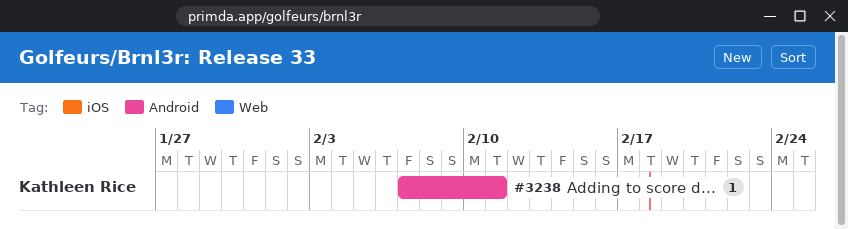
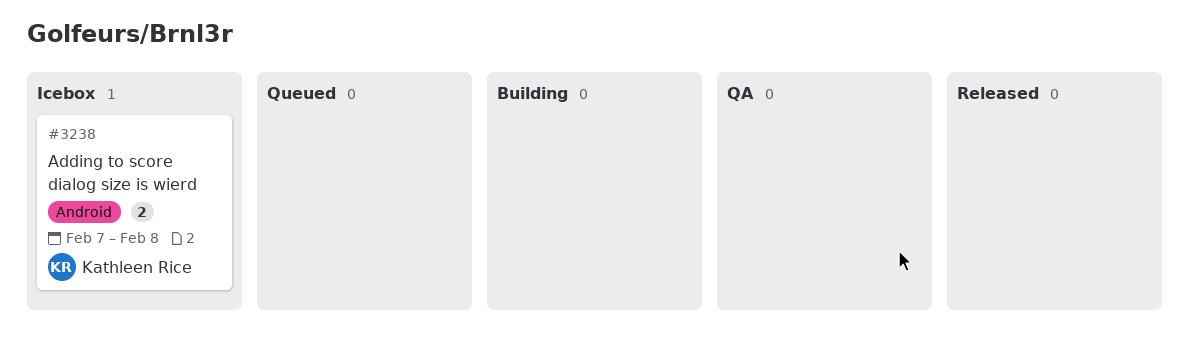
#3238, estimate: 1 -> 2
#3238, due: Feb 11 -> Feb 8

